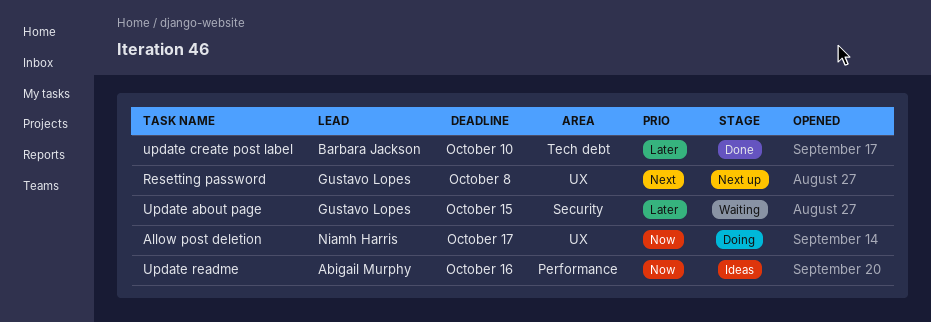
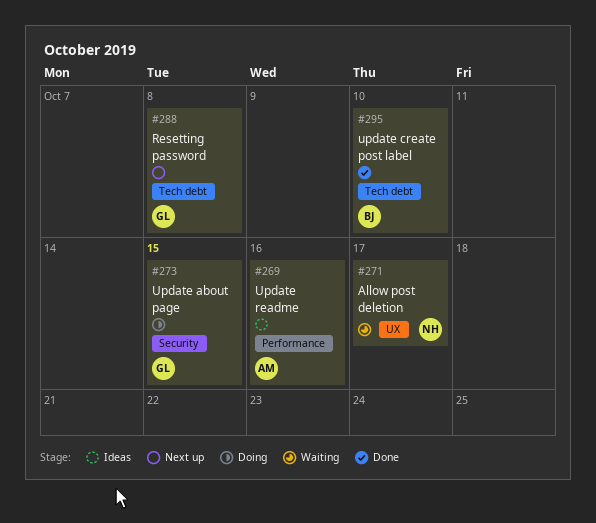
Allow post deletion, status: Doing -> Waiting
Resetting password, label: UX -> Tech debt
Update about page, status: Waiting -> Doing

